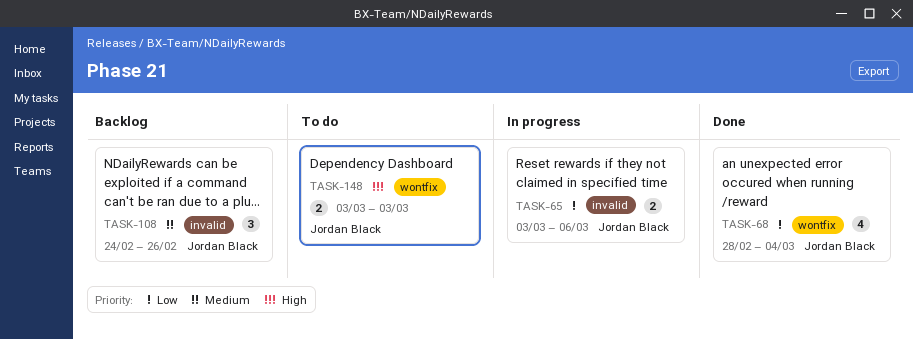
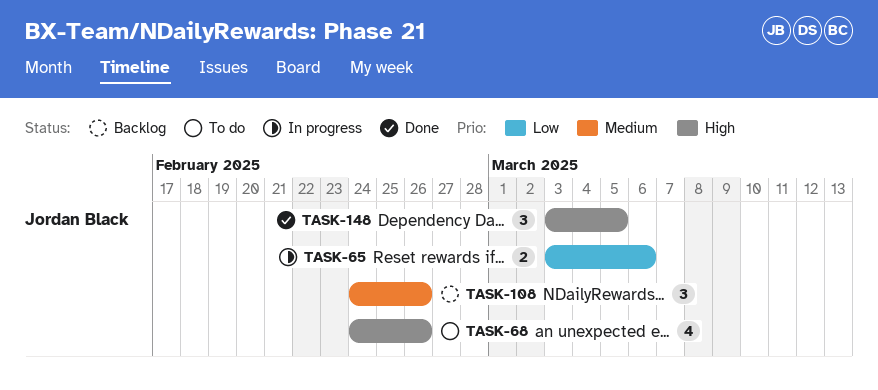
TASK-68, status: Done -> To do
TASK-68, priority: Low -> High
TASK-68, start: Feb 28 -> Feb 24
TASK-68, due: Mar 4 -> Feb 26
TASK-148, status: To do -> Done
TASK-148, estimate: 2 -> 3
TASK-148, due: Mar 3 -> Mar 5

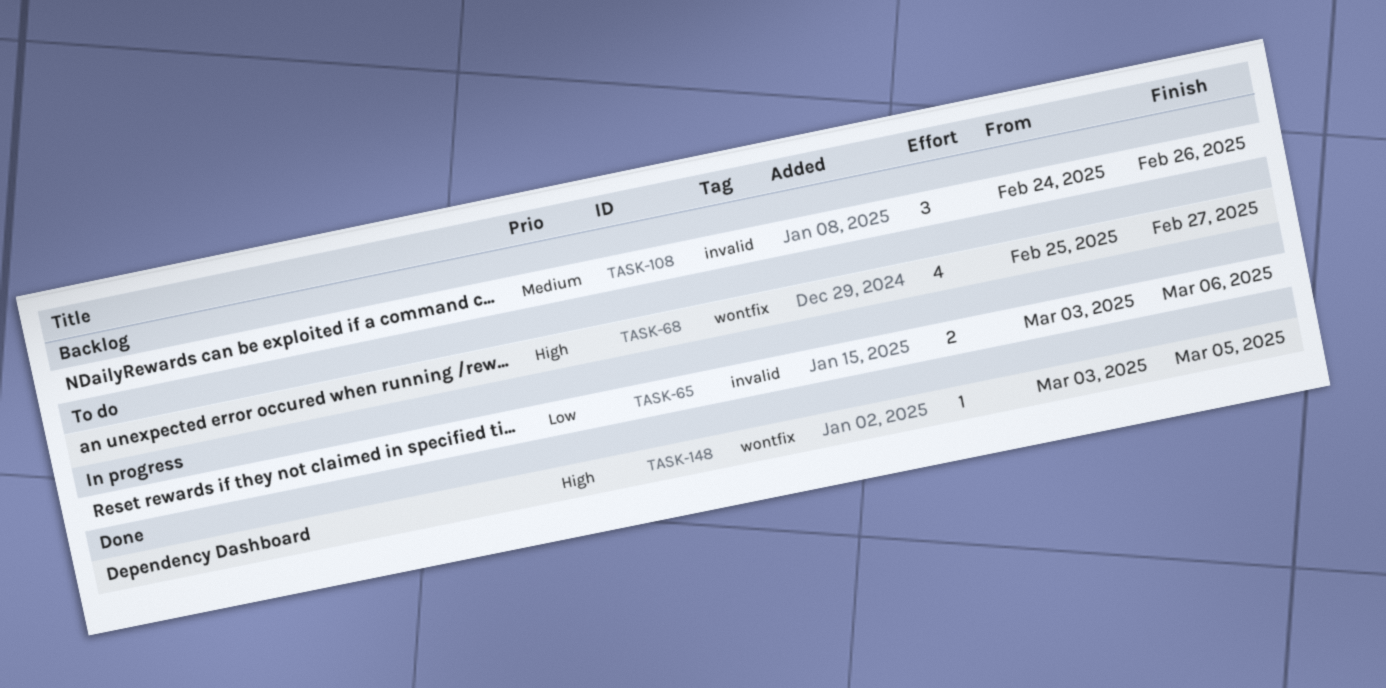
TASK-68, start: Feb 24 -> Feb 25
TASK-68, due: Feb 26 -> Feb 27
TASK-148, estimate: 3 -> 1

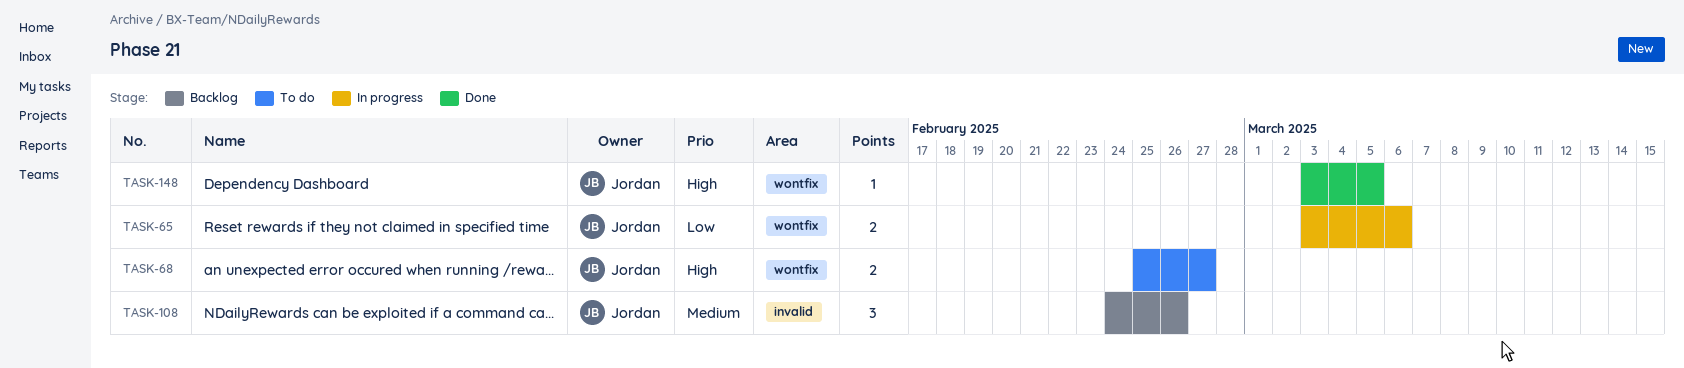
TASK-65, label: invalid -> wontfix
TASK-68, estimate: 4 -> 2

